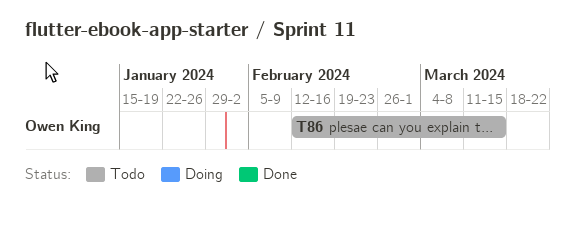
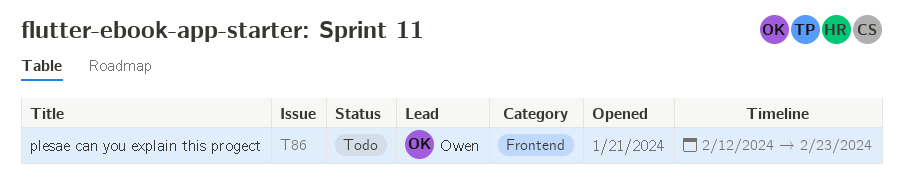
T86, due: Mar 15 -> Feb 23

